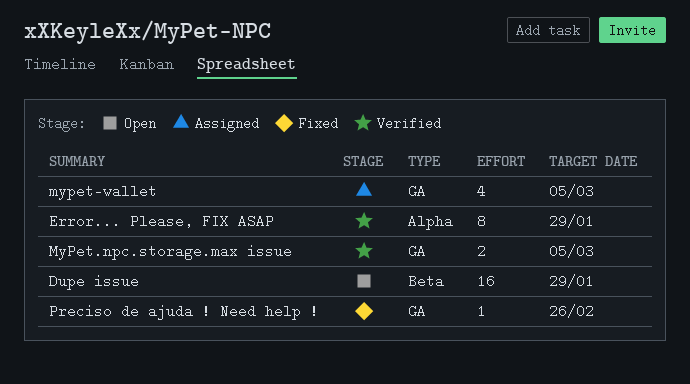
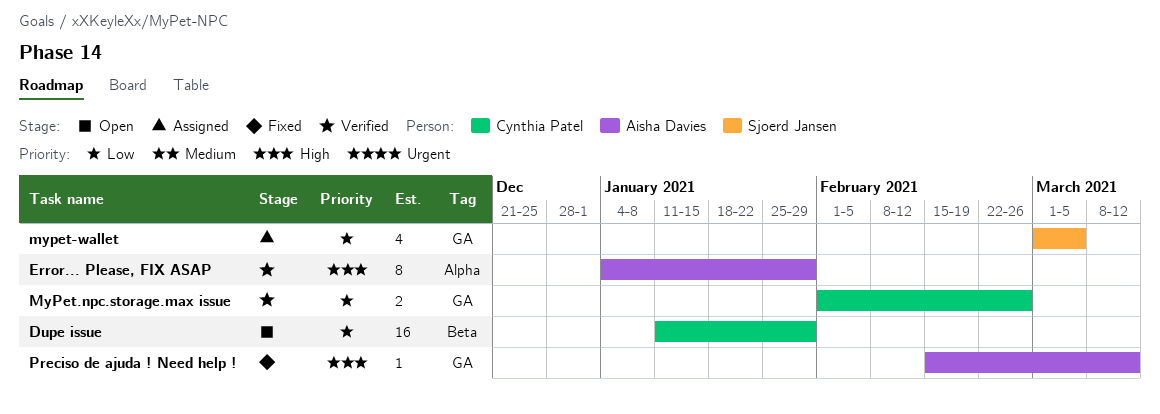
MyPet.npc.storage.max issue, due: Mar 5 -> Feb 26
Preciso de ajuda ! Need help !, due: Feb 26 -> Mar 12

